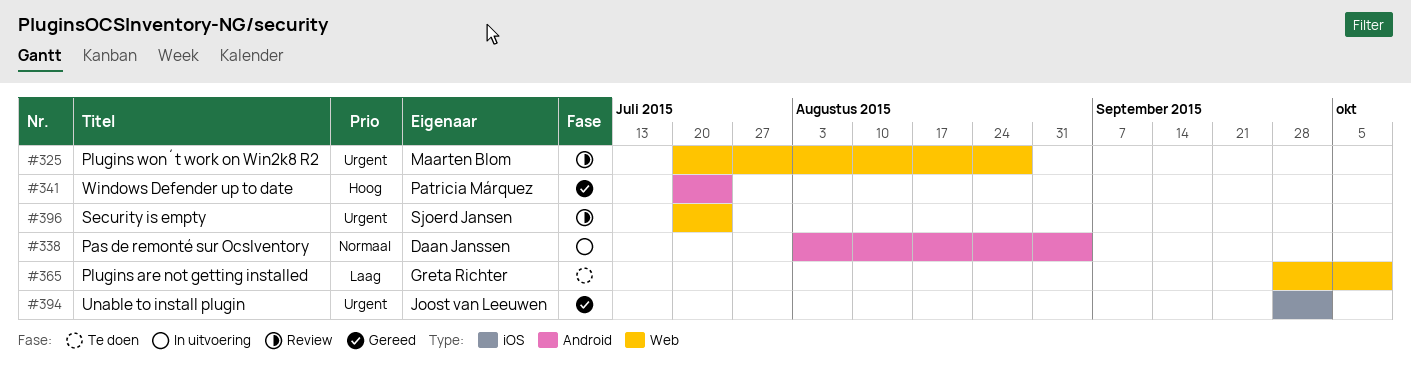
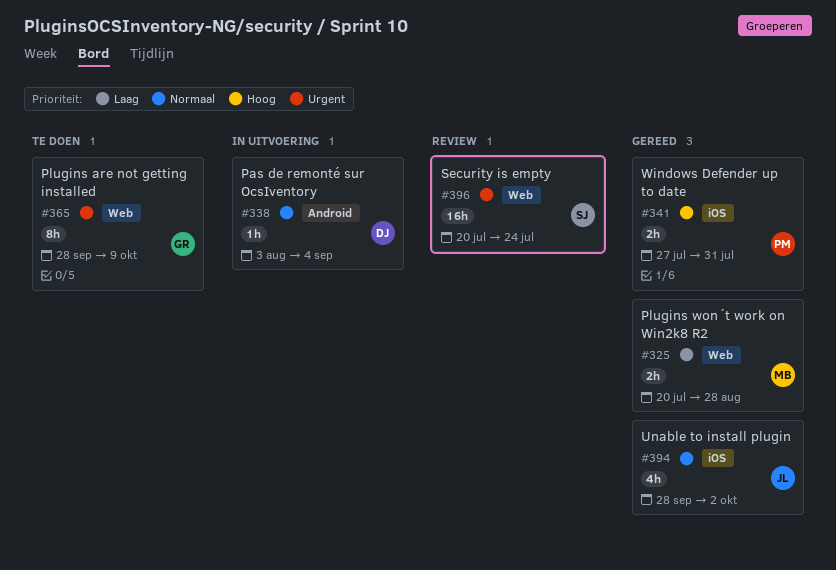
#325, status: Review -> Gereed
#325, priority: Urgent -> Laag
#341, label: Android -> iOS
#341, start: Jul 20 -> Jul 27
#341, due: Jul 24 -> Jul 31
#365, priority: Laag -> Urgent
#394, priority: Urgent -> Normaal

